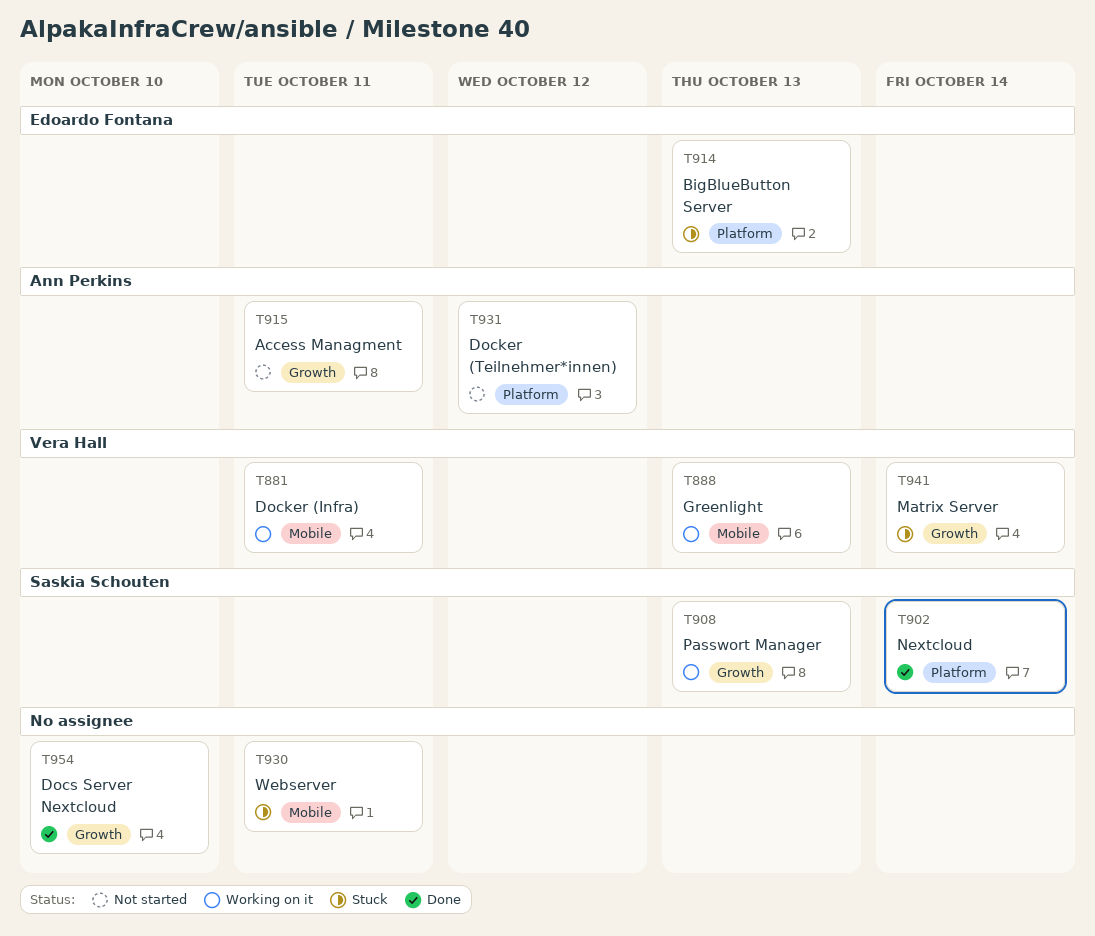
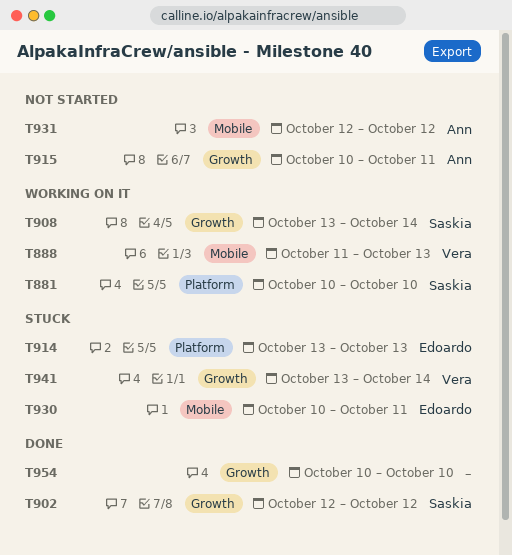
T881, owner: Vera Hall -> Saskia Schouten
T881, label: Mobile -> Platform
T881, due: Oct 11 -> Oct 10
T902, label: Platform -> Growth
T902, due: Oct 14 -> Oct 12
T908, due: Oct 13 -> Oct 14
T930, owner: none -> Edoardo Fontana
T931, label: Platform -> Mobile

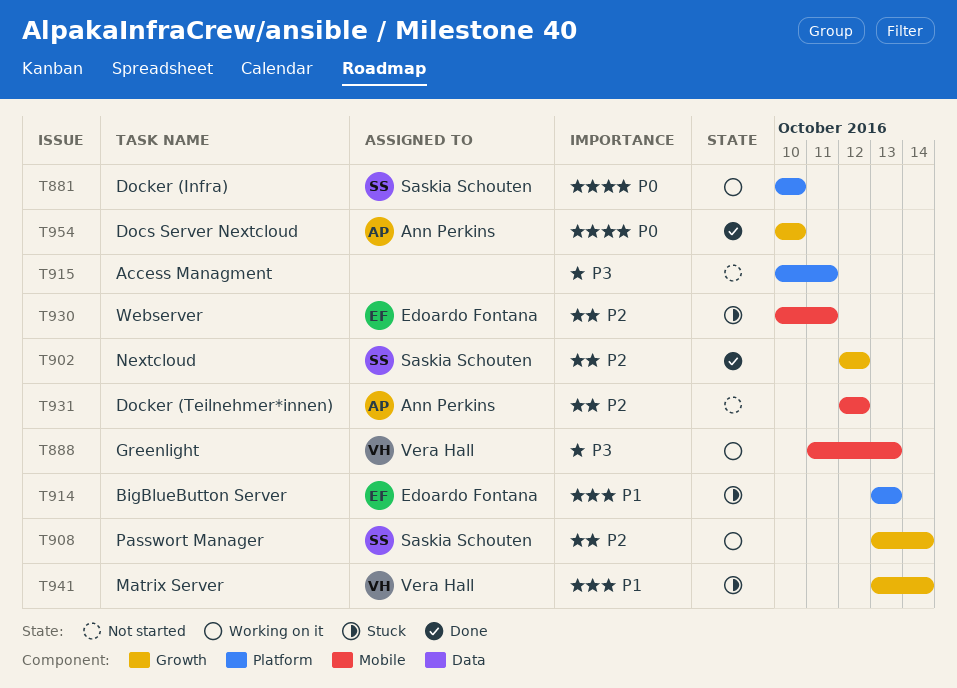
T915, owner: Ann Perkins -> none
T915, label: Growth -> Platform
T954, owner: none -> Ann Perkins

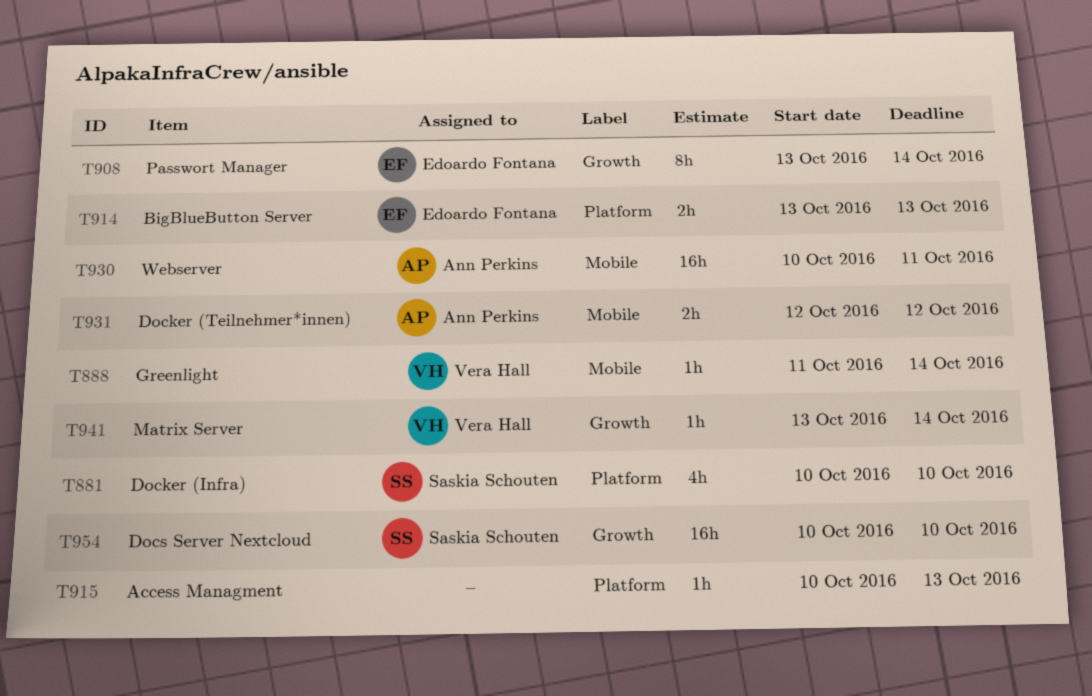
T888, due: Oct 13 -> Oct 14
T902: present -> none
T908, owner: Saskia Schouten -> Edoardo Fontana
T915, due: Oct 11 -> Oct 13
T930, owner: Edoardo Fontana -> Ann Perkins
T954, owner: Ann Perkins -> Saskia Schouten

